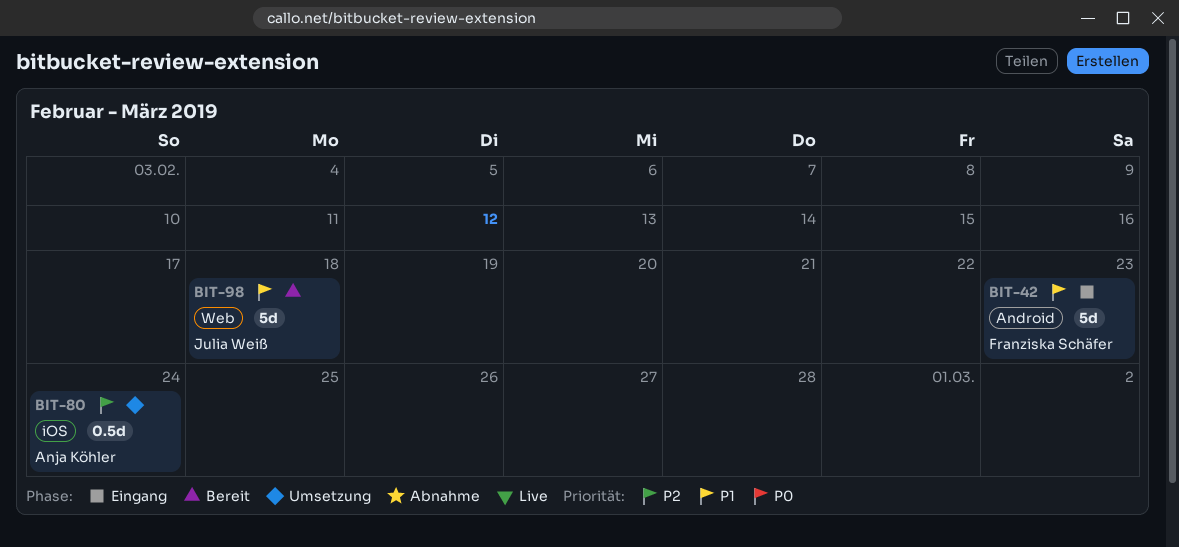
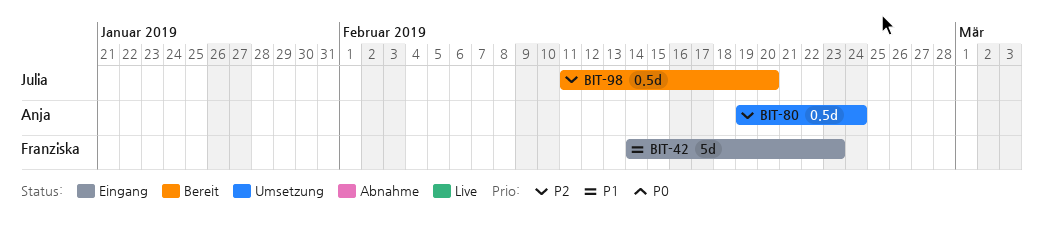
BIT-98, priority: P1 -> P2
BIT-98, estimate: 5d -> 0.5d
BIT-98, due: Feb 18 -> Feb 20

